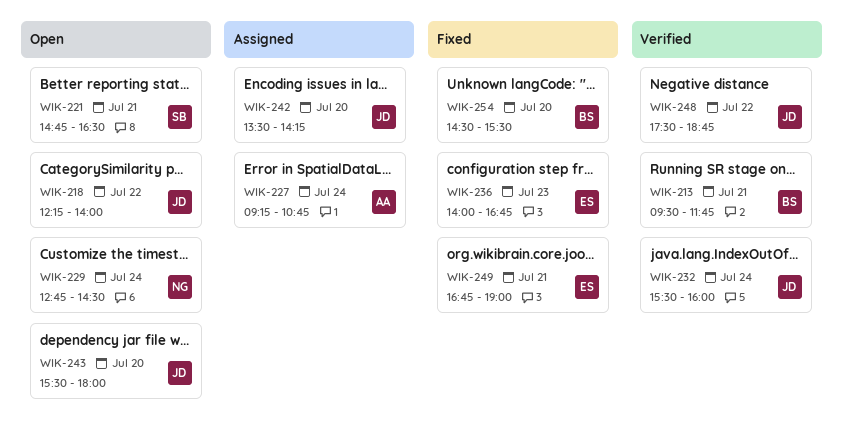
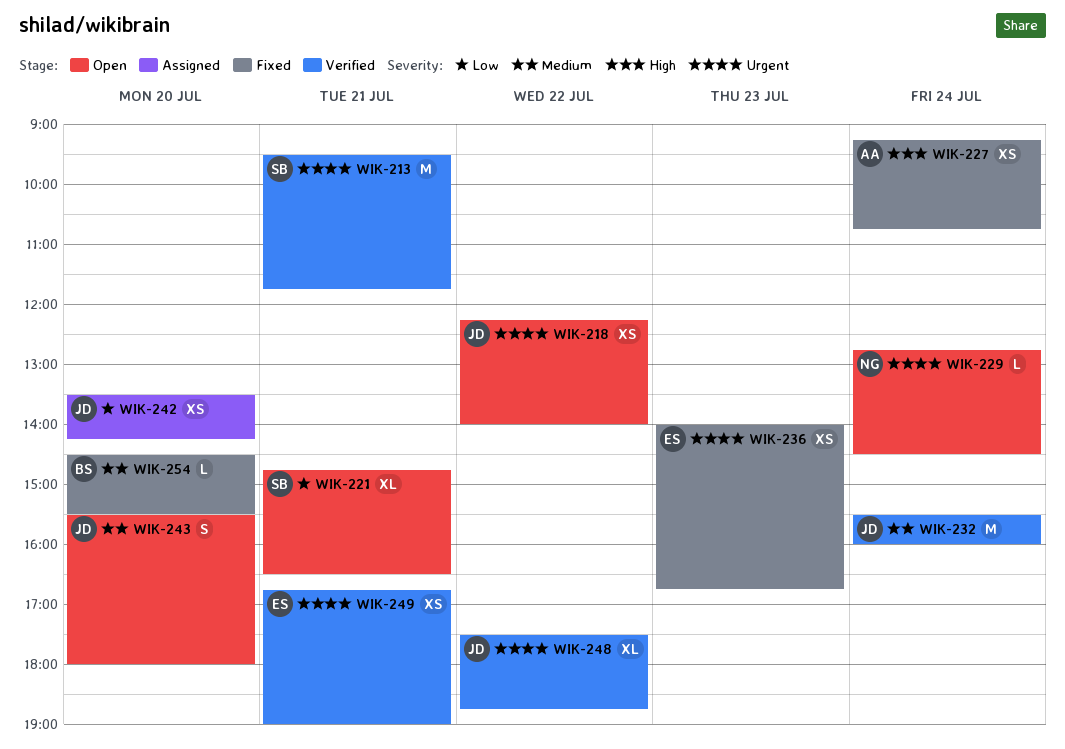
WIK-213, owner: BS -> SB
WIK-227, status: Assigned -> Fixed
WIK-249, status: Fixed -> Verified

